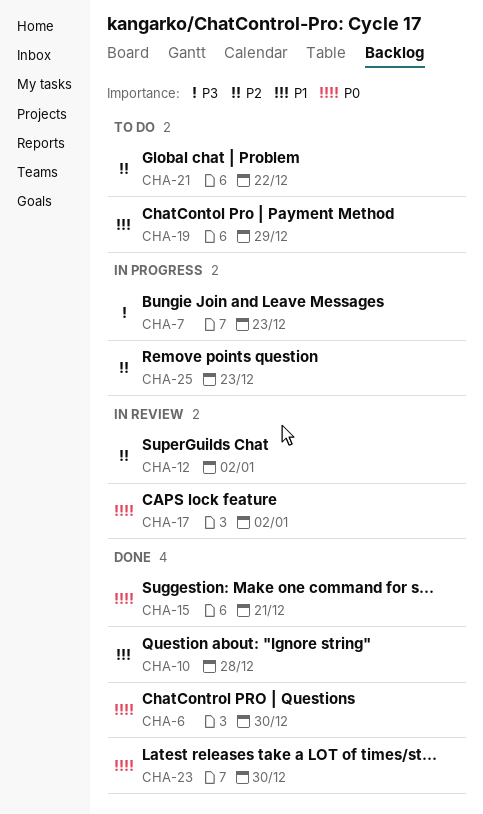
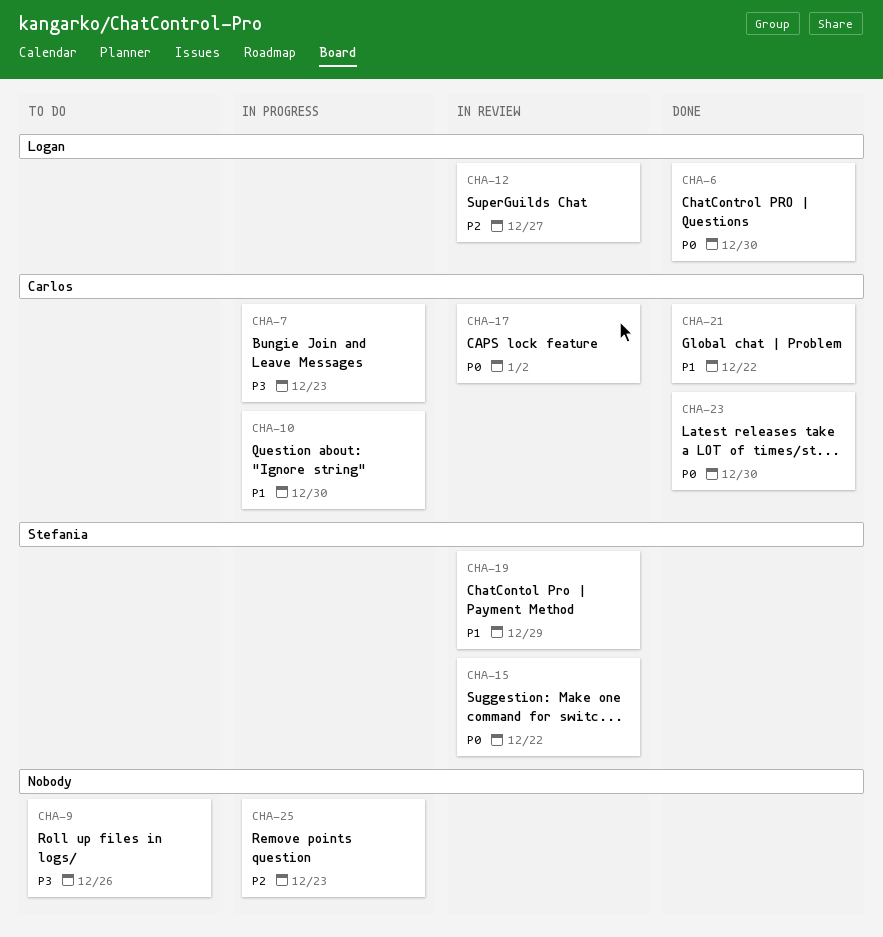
CHA-9: none -> present
CHA-10, status: Done -> In progress
CHA-10, due: Dec 28 -> Dec 30
CHA-12, due: Jan 2 -> Dec 27
CHA-15, status: Done -> In review
CHA-15, due: Dec 21 -> Dec 22
CHA-19, status: To do -> In review
CHA-21, status: To do -> Done
CHA-21, priority: P2 -> P1

